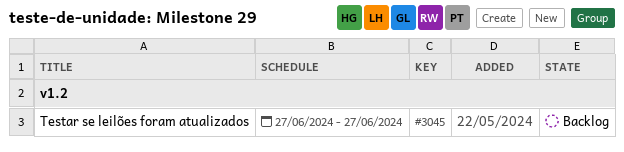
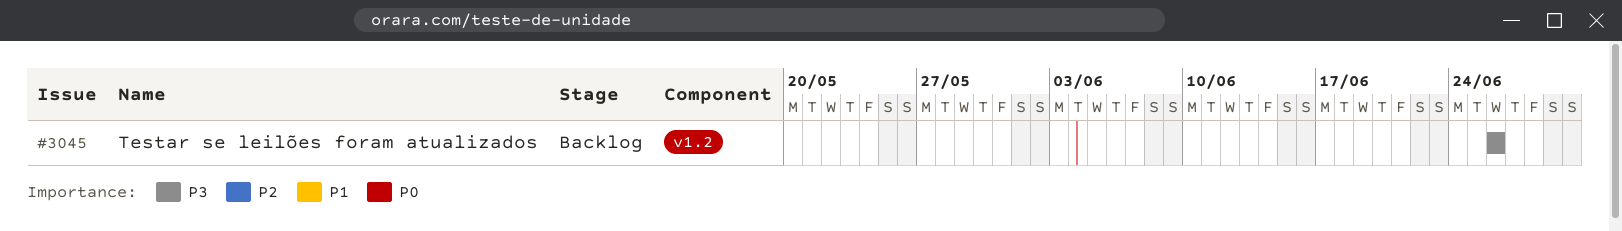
#3045, start: Jun 27 -> Jun 26
#3045, due: Jun 27 -> Jun 26

